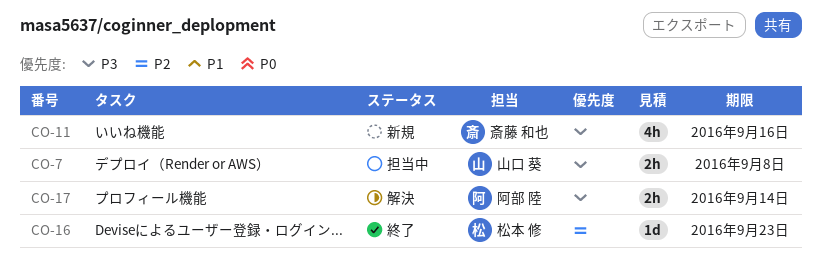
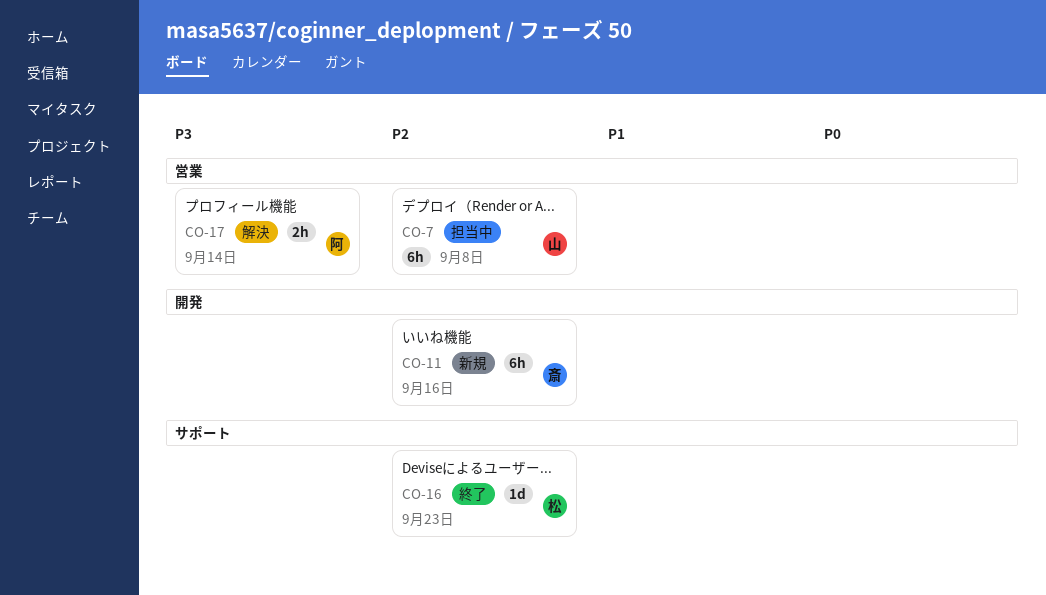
CO-7, priority: P3 -> P2
CO-7, estimate: 2h -> 6h
CO-11, priority: P3 -> P2
CO-11, estimate: 4h -> 6h

